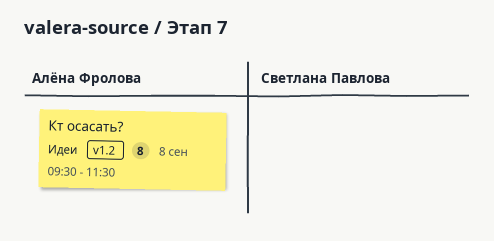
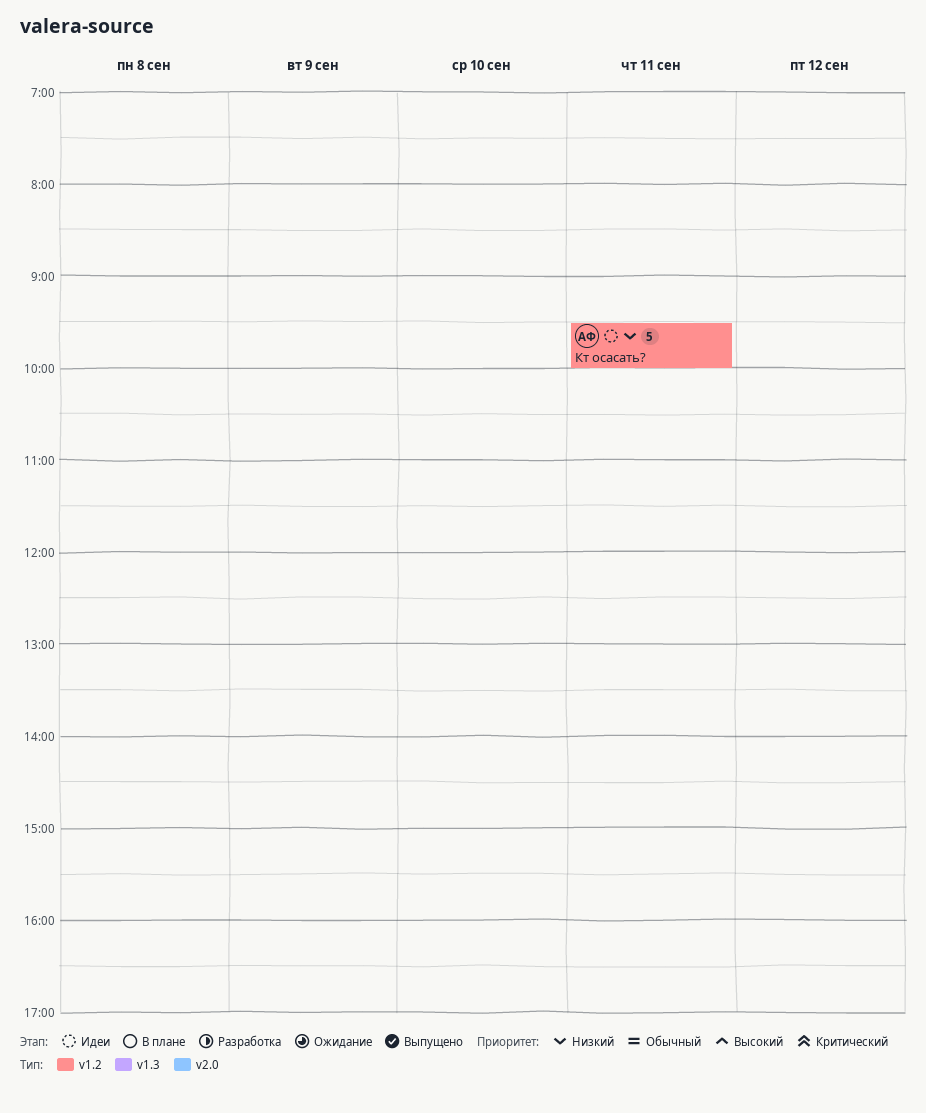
Кт осасать?, estimate: 8 -> 5
Кт осасать?, day: Sep 8 -> Sep 11
Кт осасать?, ends: 11:30 -> 10:00

